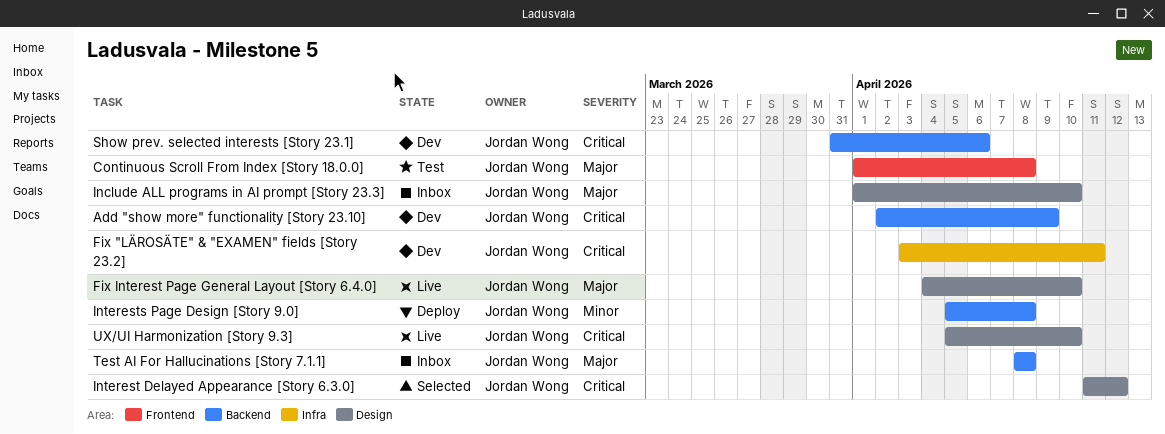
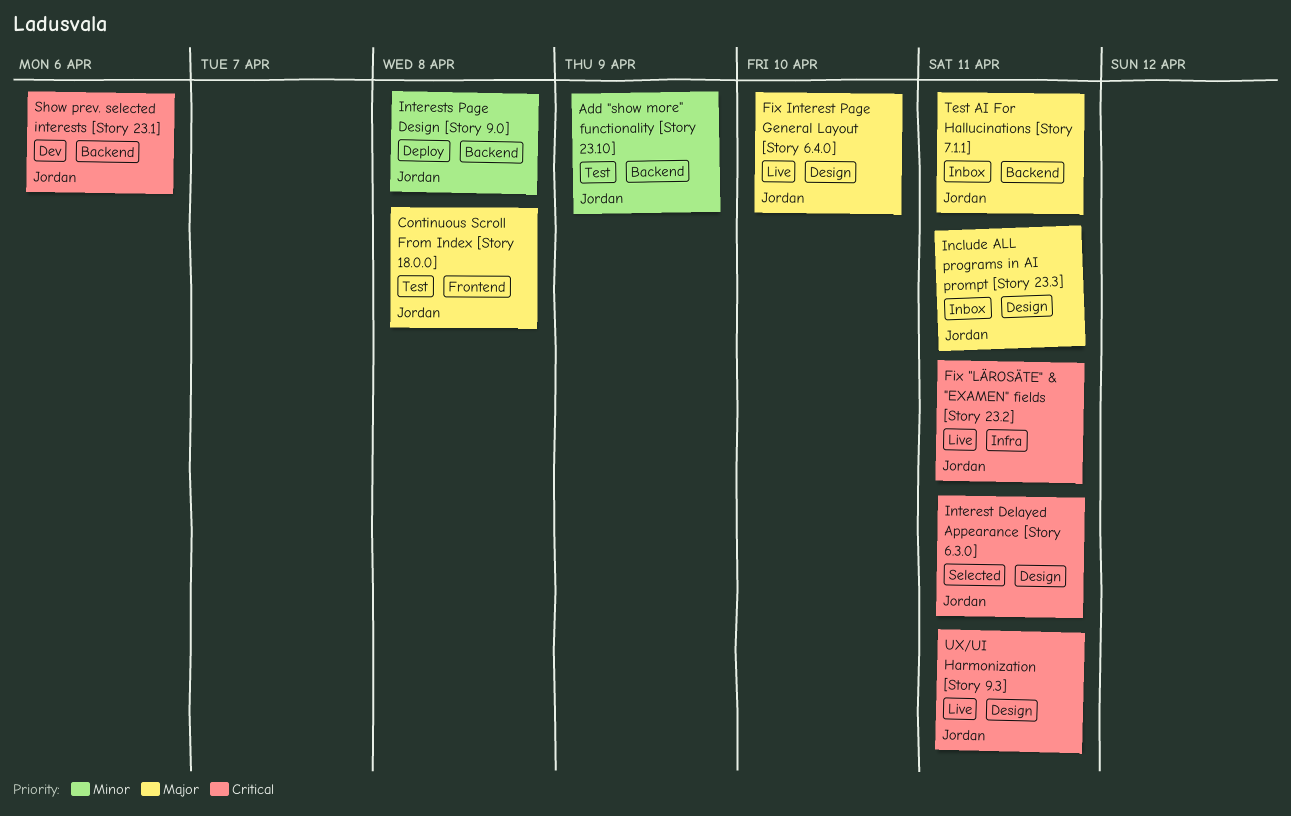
Add "show more" functionality [Story 23.10], status: Dev -> Test
Add "show more" functionality [Story 23.10], priority: Critical -> Minor
Fix "LÄROSÄTE" & "EXAMEN" fields [Story 23.2], status: Dev -> Live
Include ALL programs in AI prompt [Story 23.3], due: Apr 10 -> Apr 11
Interest Delayed Appearance [Story 6.3.0], due: Apr 12 -> Apr 11
Test AI For Hallucinations [Story 7.1.1], due: Apr 8 -> Apr 11
UX/UI Harmonization [Story 9.3], due: Apr 10 -> Apr 11

